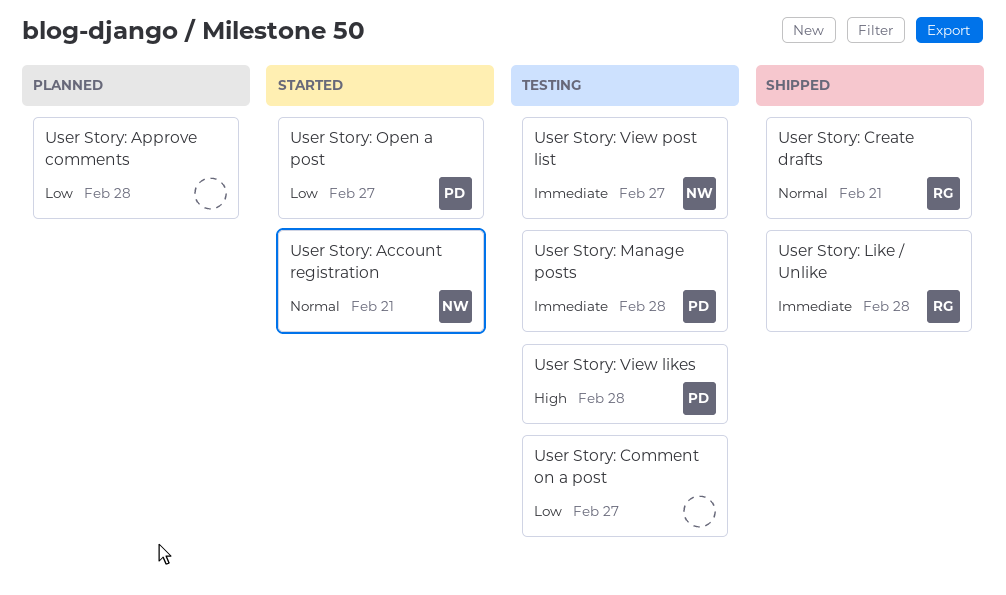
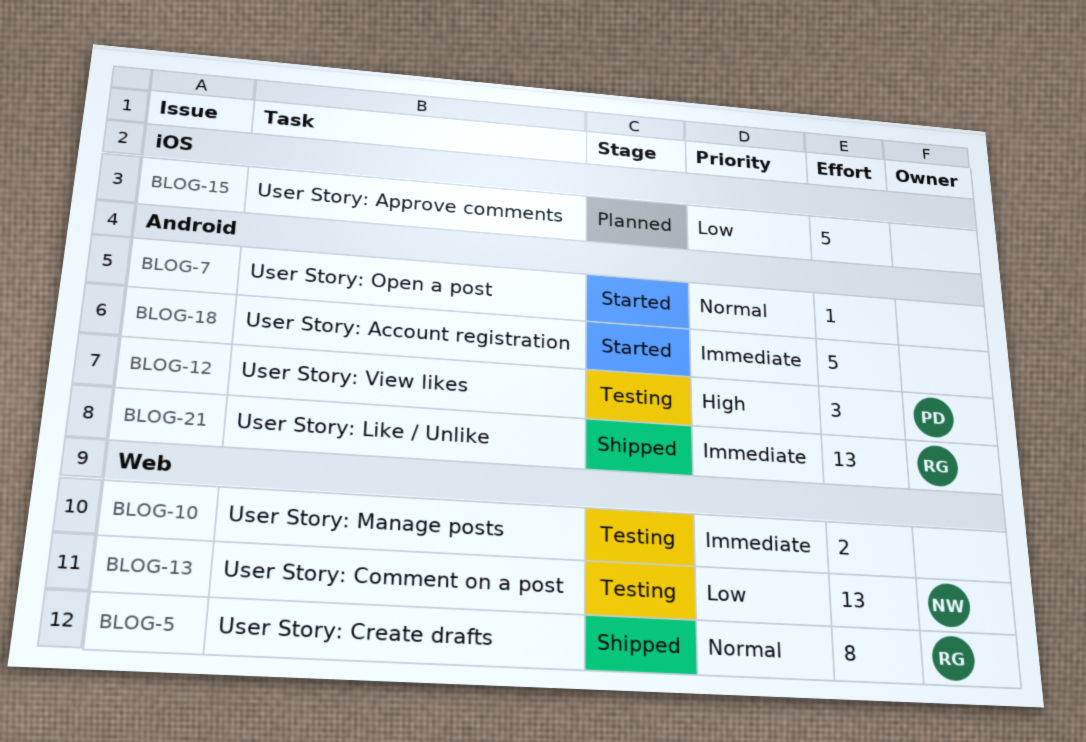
User Story: Account registration, owner: NW -> none
User Story: Account registration, priority: Normal -> Immediate
User Story: Comment on a post, owner: none -> NW
User Story: Manage posts, owner: PD -> none
User Story: Open a post, owner: PD -> none
User Story: Open a post, priority: Low -> Normal
User Story: View post list: present -> none

